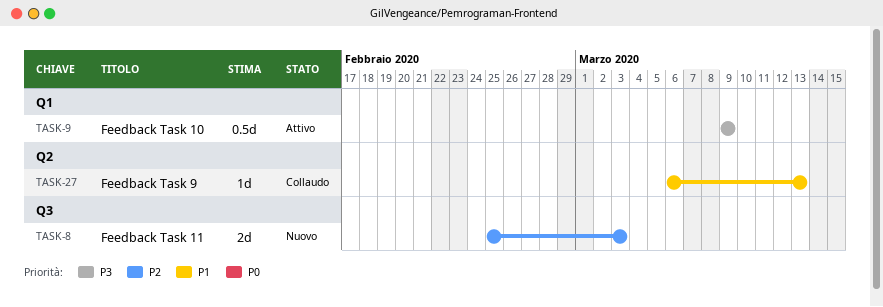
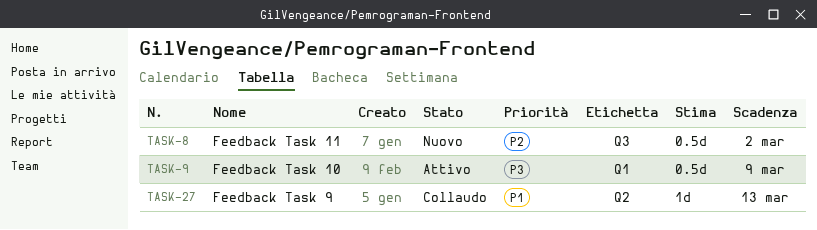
TASK-8, estimate: 2d -> 0.5d
TASK-8, due: Mar 3 -> Mar 2

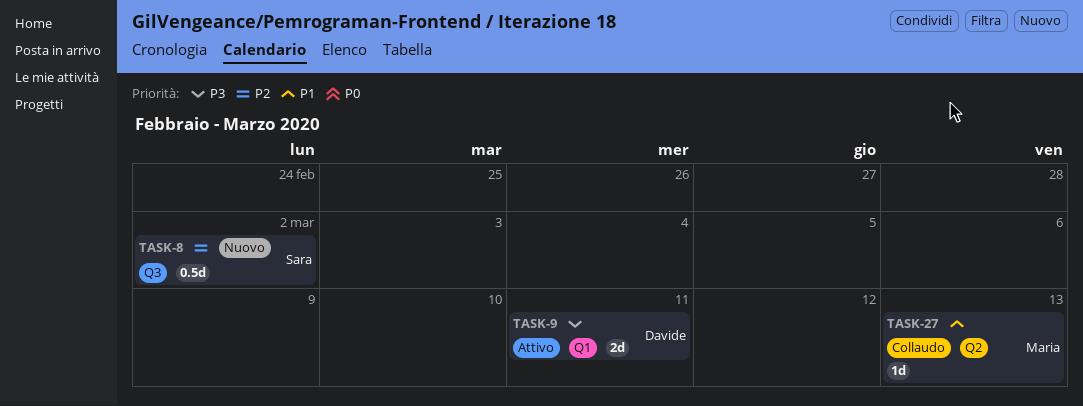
TASK-9, estimate: 0.5d -> 2d
TASK-9, due: Mar 9 -> Mar 11

